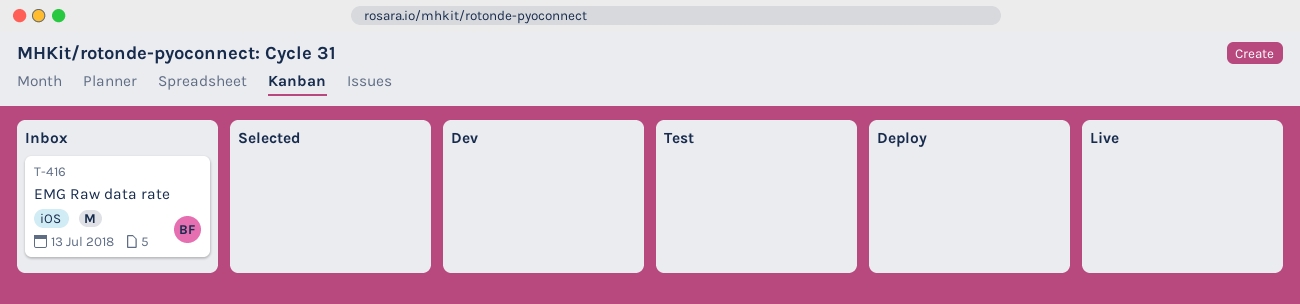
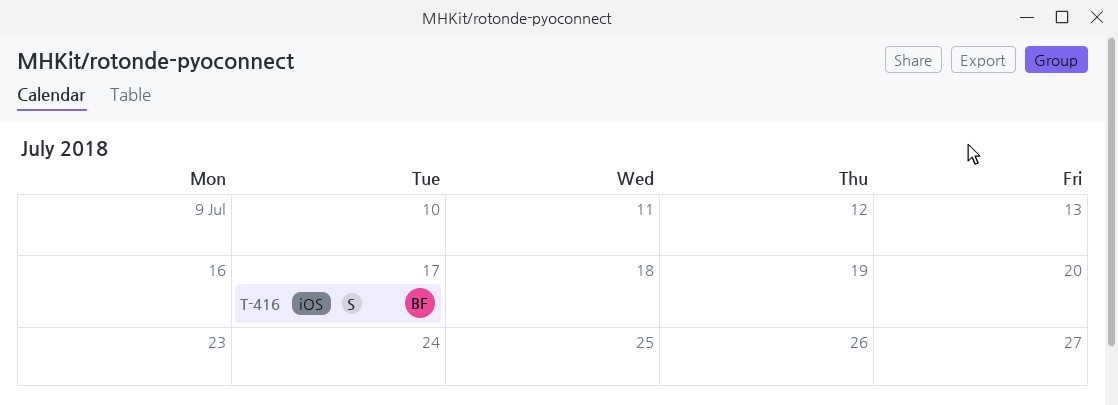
T-416, estimate: M -> S
T-416, due: Jul 13 -> Jul 17

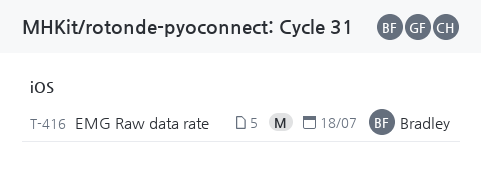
T-416, estimate: S -> M
T-416, due: Jul 17 -> Jul 18

